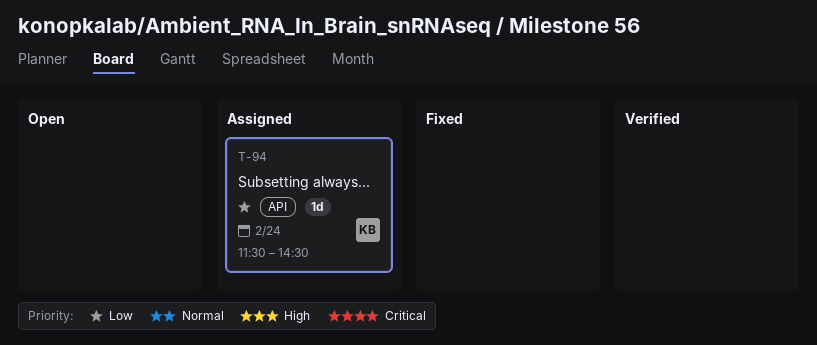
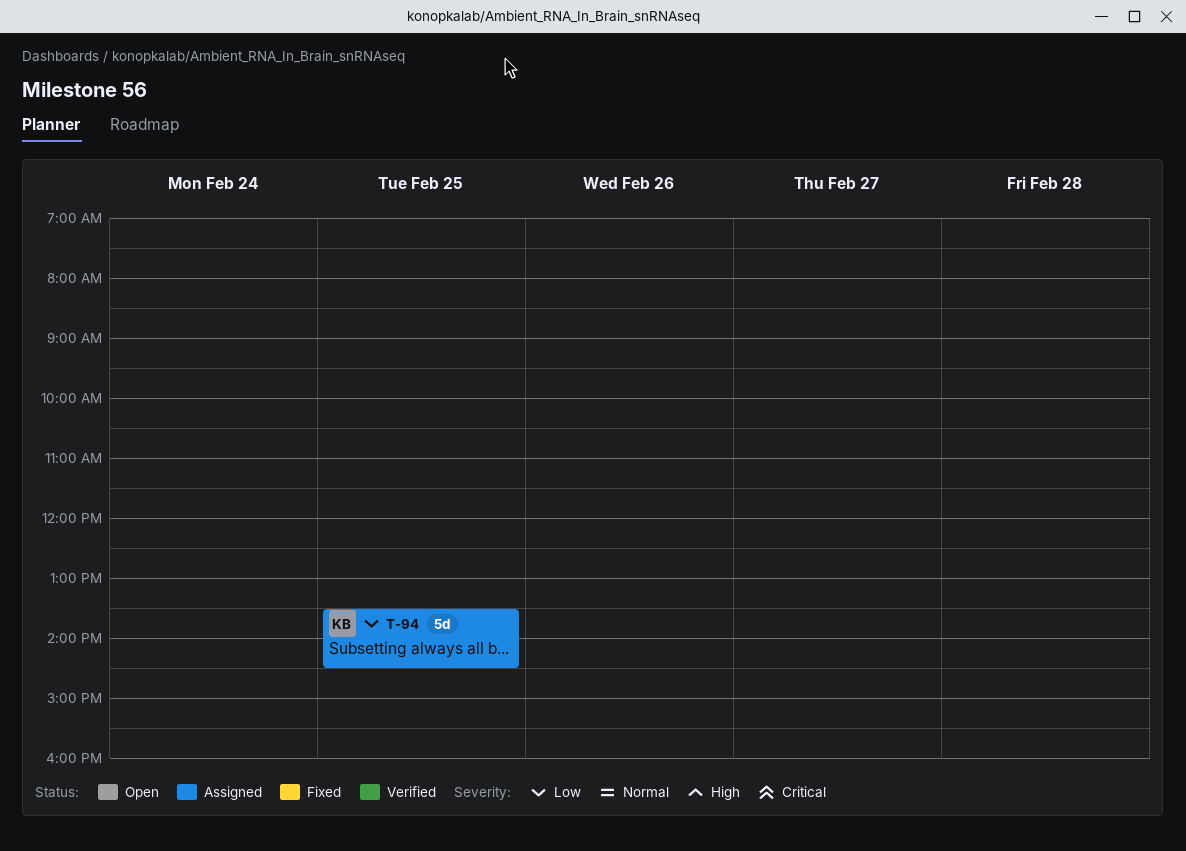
T-94, estimate: 1d -> 5d
T-94, day: Feb 24 -> Feb 25
T-94, begins: 11:30 -> 13:30

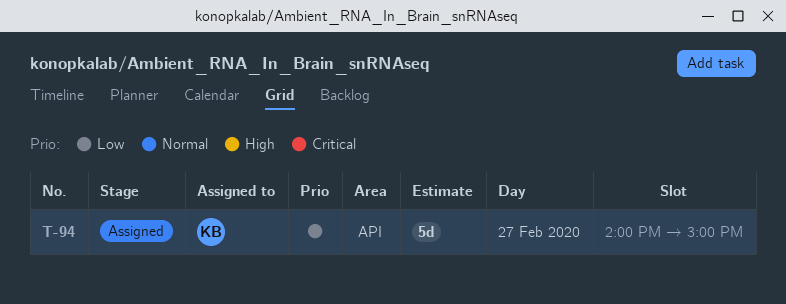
T-94, day: Feb 25 -> Feb 27
T-94, begins: 13:30 -> 14:00
T-94, ends: 14:30 -> 15:00

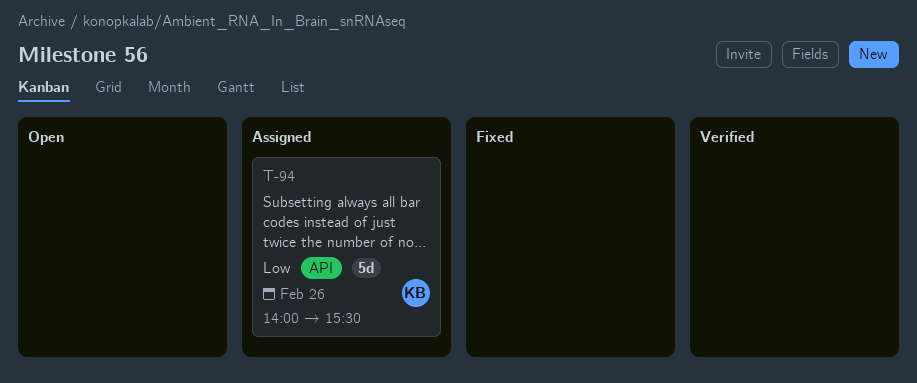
T-94, day: Feb 27 -> Feb 26
T-94, ends: 15:00 -> 15:30

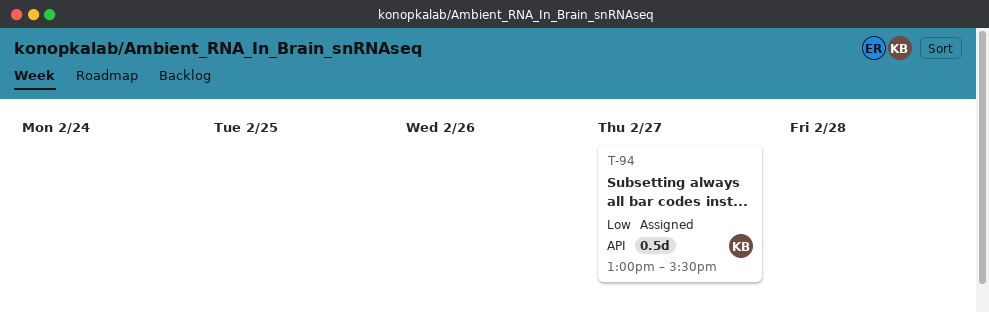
T-94, estimate: 5d -> 0.5d
T-94, day: Feb 26 -> Feb 27
T-94, begins: 14:00 -> 13:00

